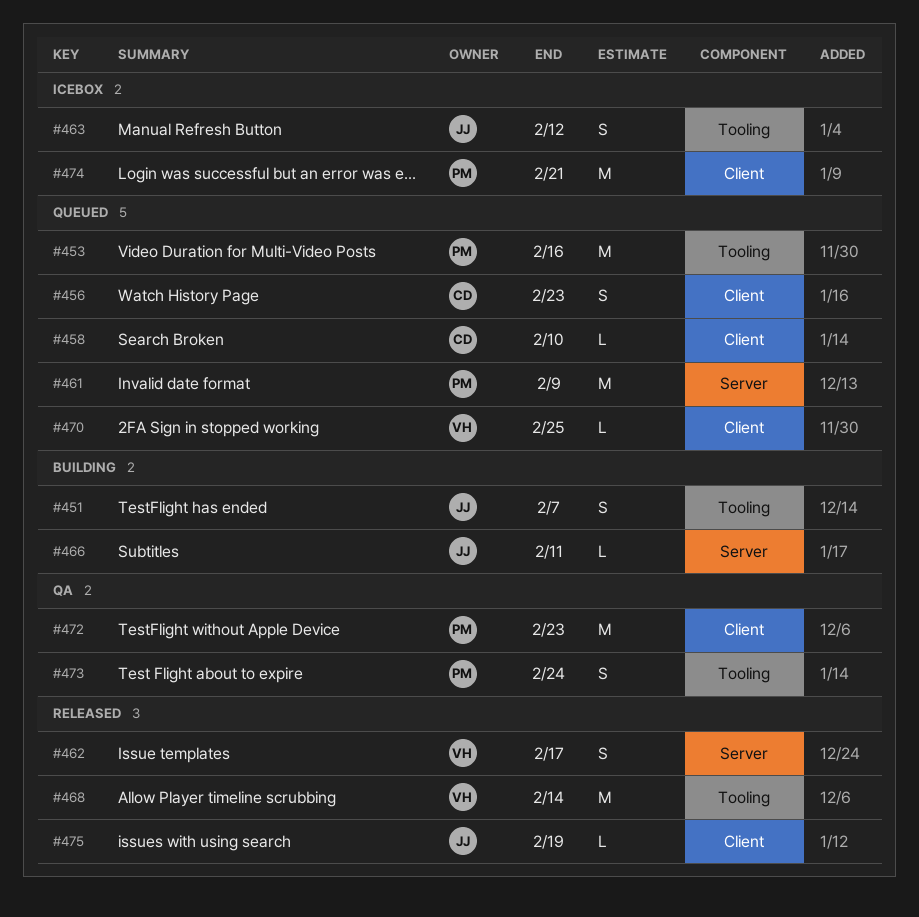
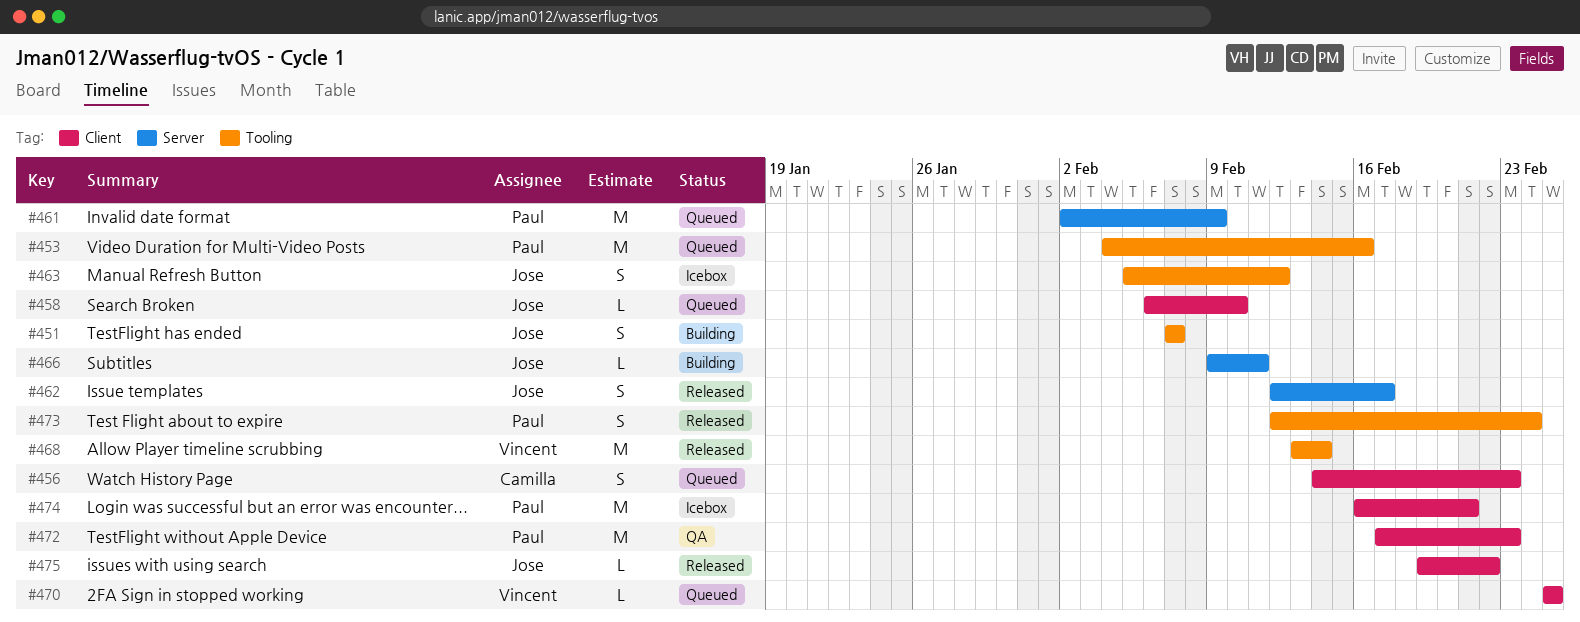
#458, owner: Camilla -> Jose
#462, owner: Vincent -> Jose
#473, status: QA -> Released
#475, due: Feb 19 -> Feb 22

